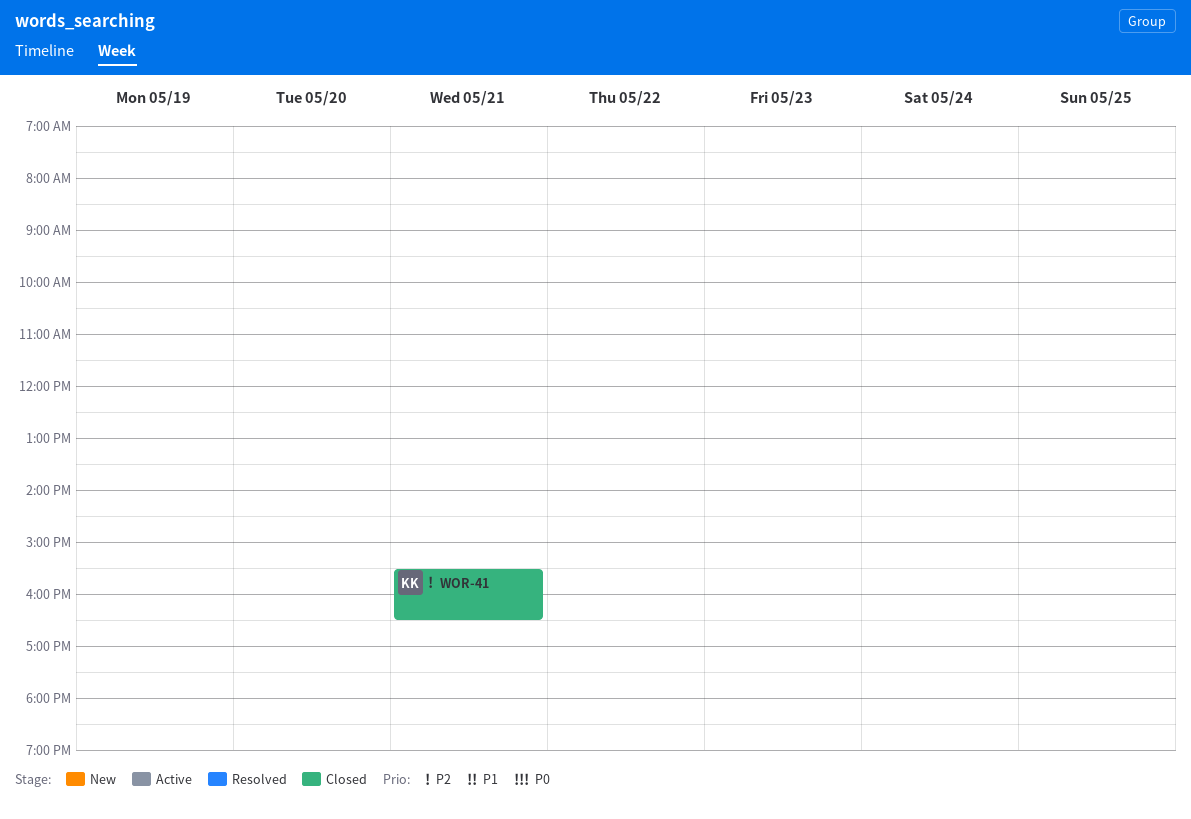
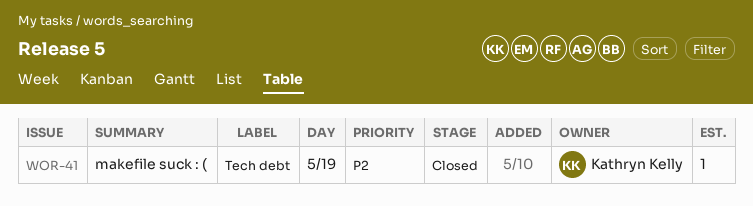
WOR-41, day: May 21 -> May 19

